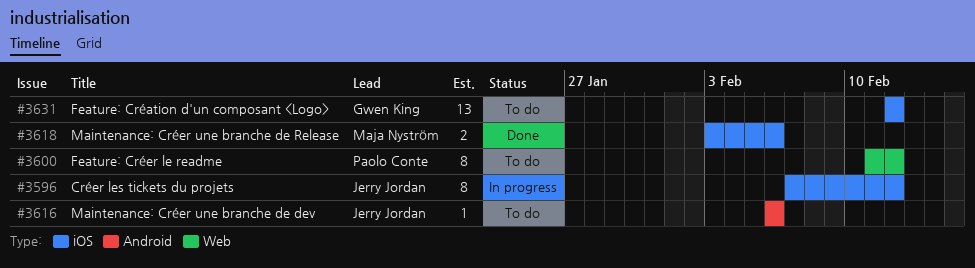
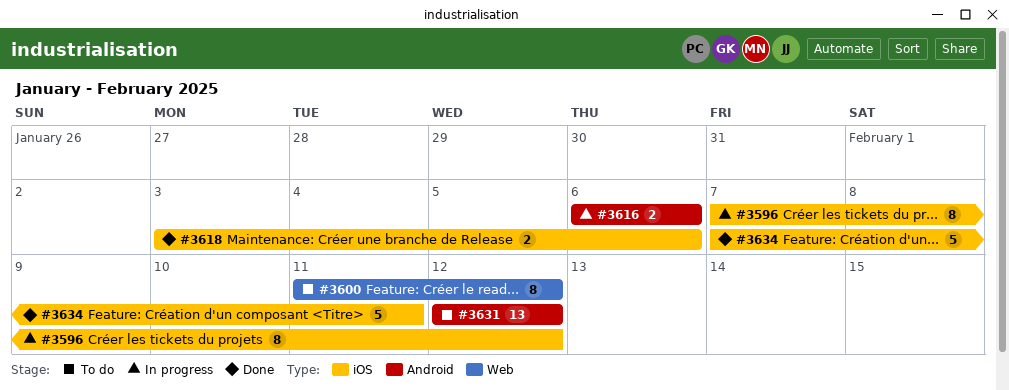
#3616, status: To do -> In progress
#3616, estimate: 1 -> 2
#3631, label: iOS -> Android
#3634: none -> present

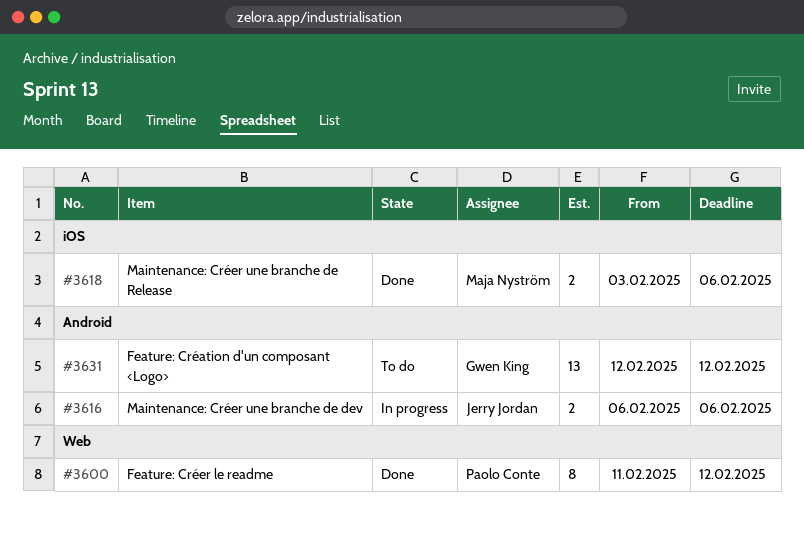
#3596: present -> none
#3600, status: To do -> Done
#3634: present -> none

